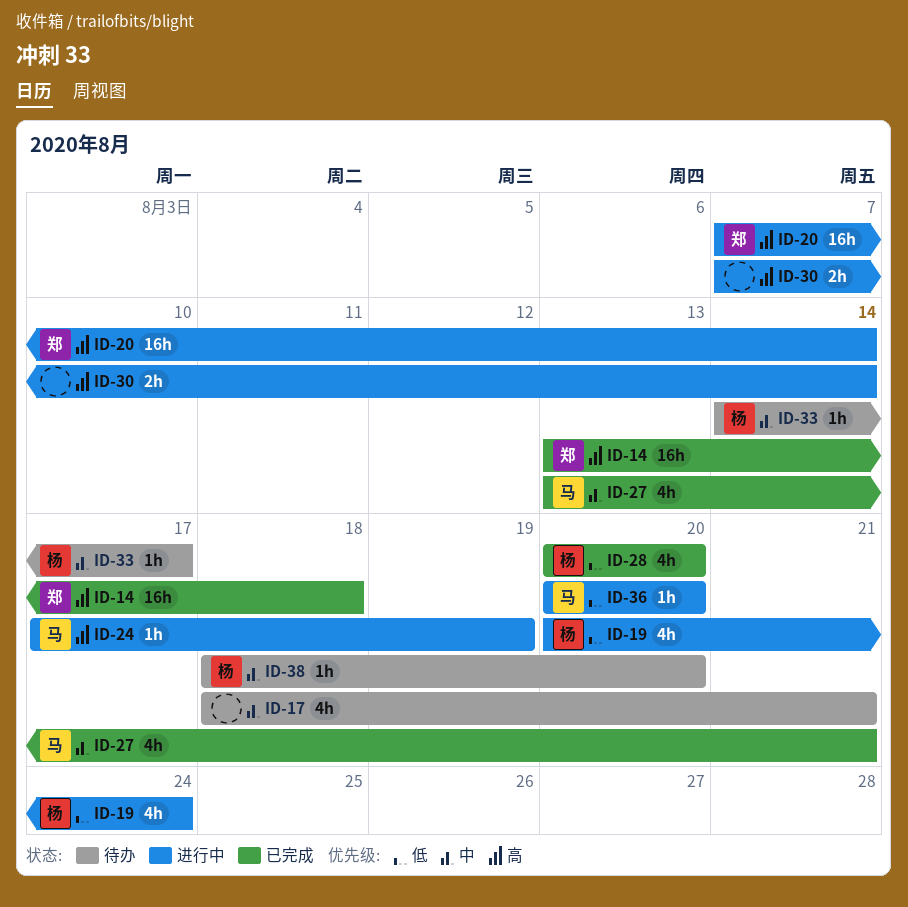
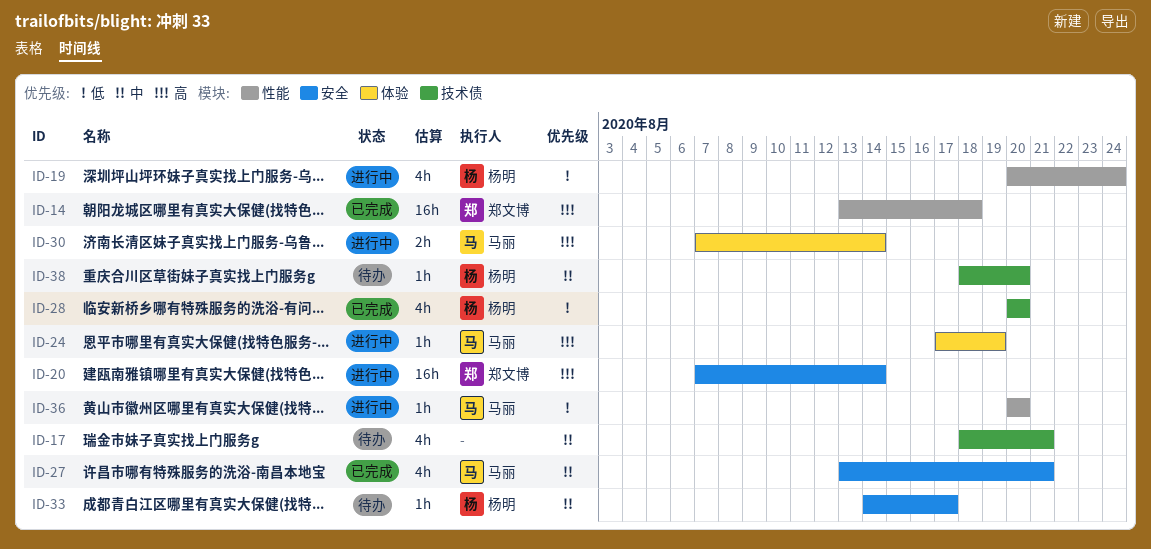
ID-30, owner: none -> 马丽

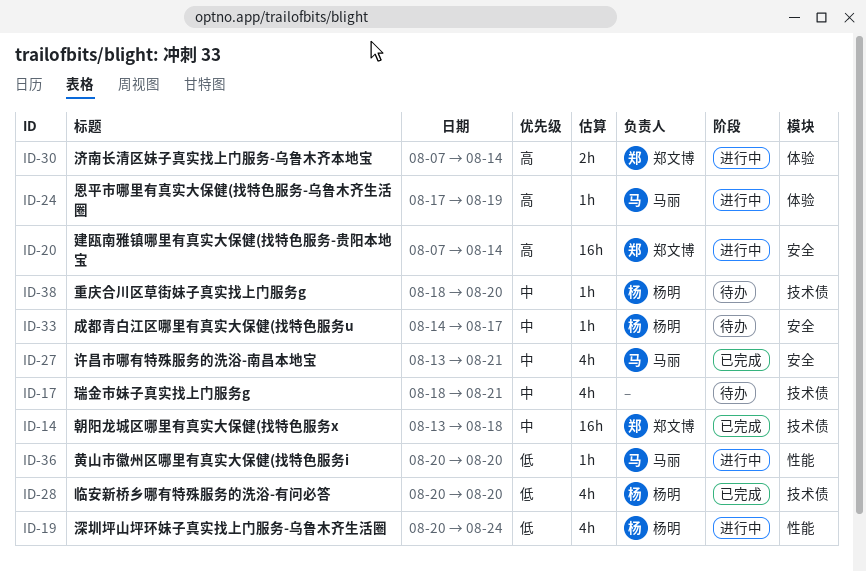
ID-14, priority: 高 -> 中
ID-14, label: 性能 -> 技术债
ID-30, owner: 马丽 -> 郑文博

